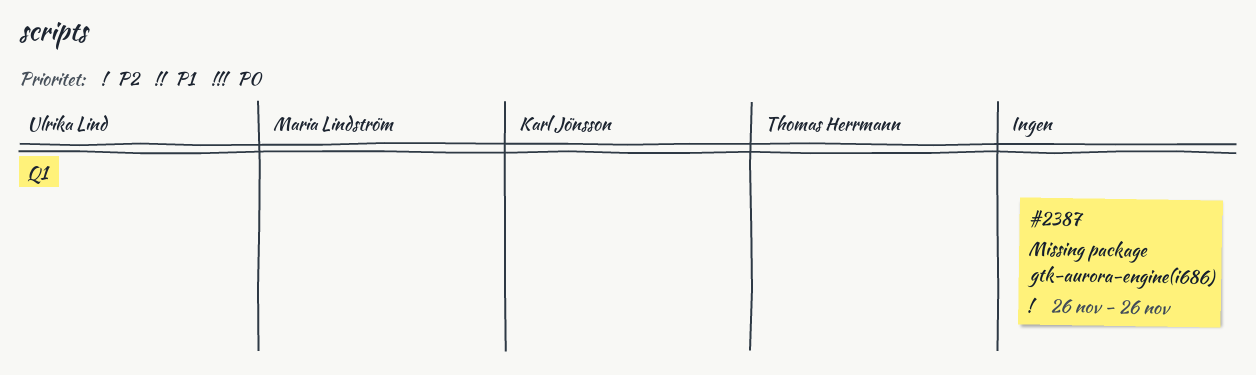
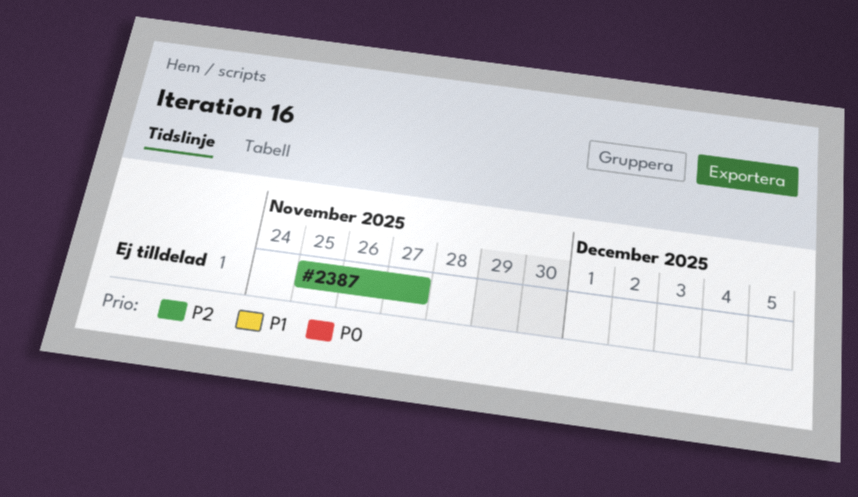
#2387, start: Nov 26 -> Nov 25
#2387, due: Nov 26 -> Nov 27

